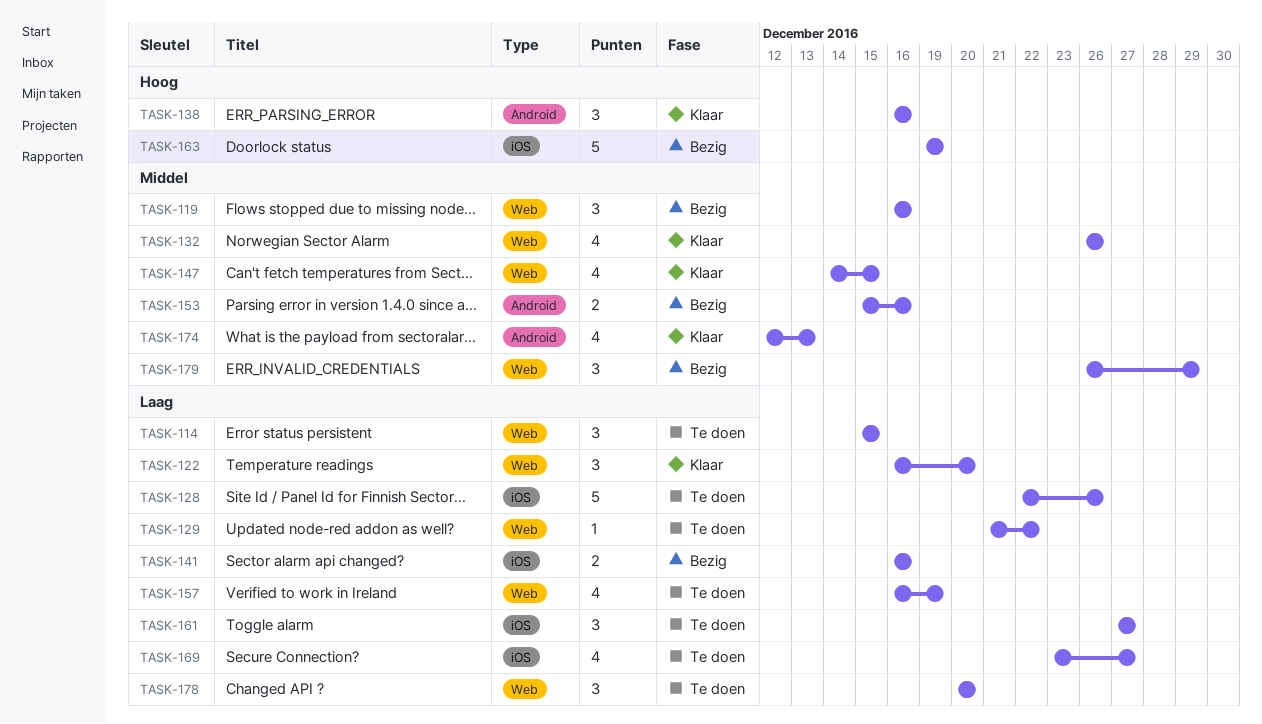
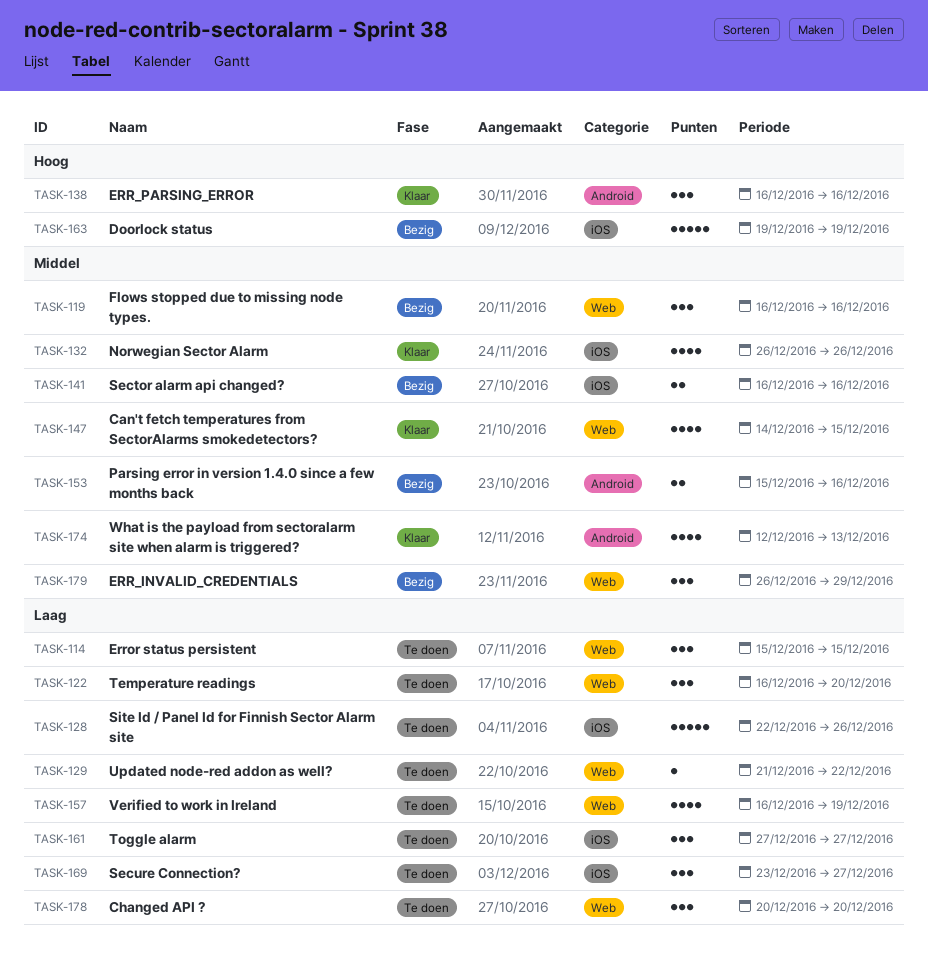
TASK-122, status: Klaar -> Te doen
TASK-132, label: Web -> iOS
TASK-141, priority: Laag -> Middel
TASK-169, estimate: 4 -> 3

